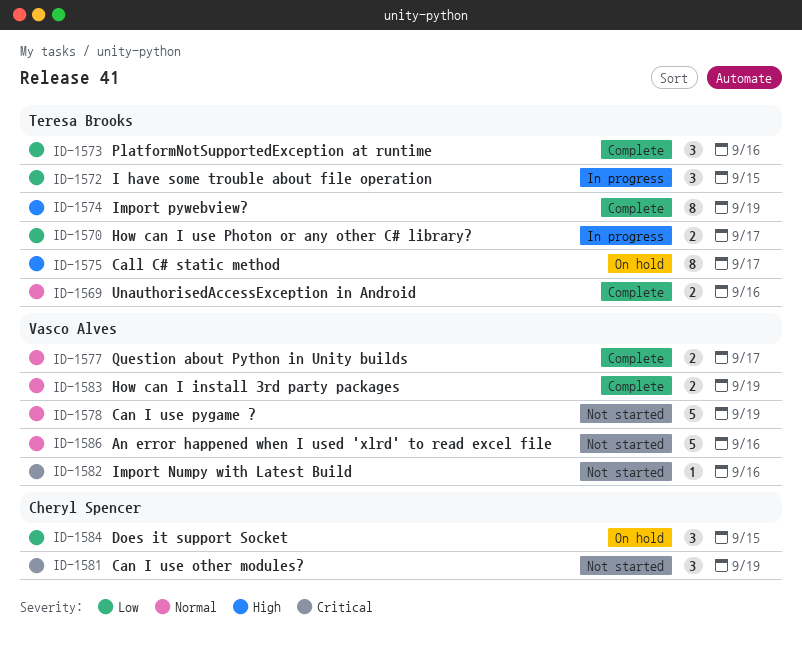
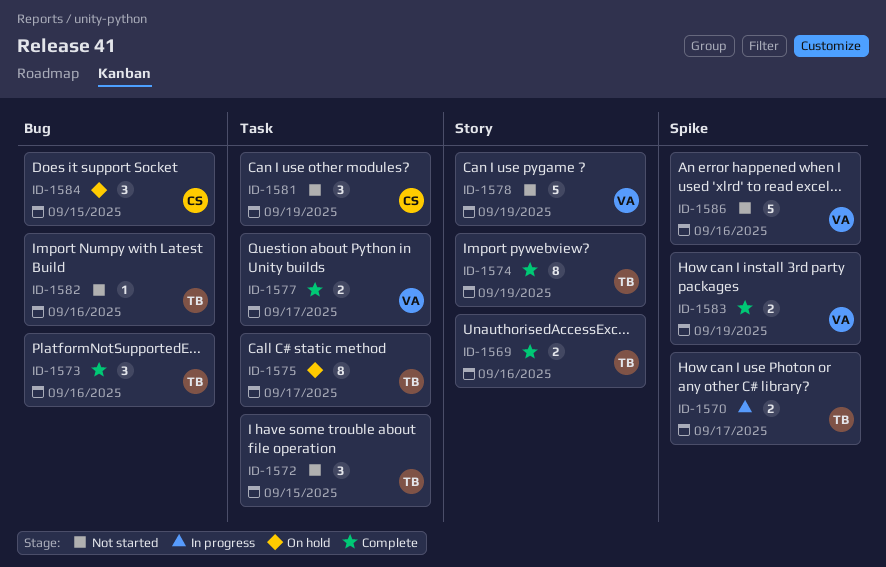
ID-1572, status: In progress -> Not started
ID-1582, owner: Vasco Alves -> Teresa Brooks

